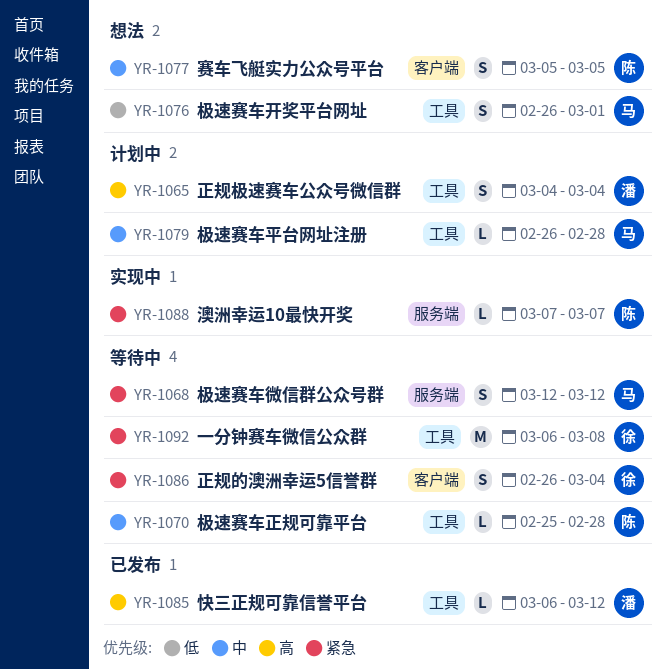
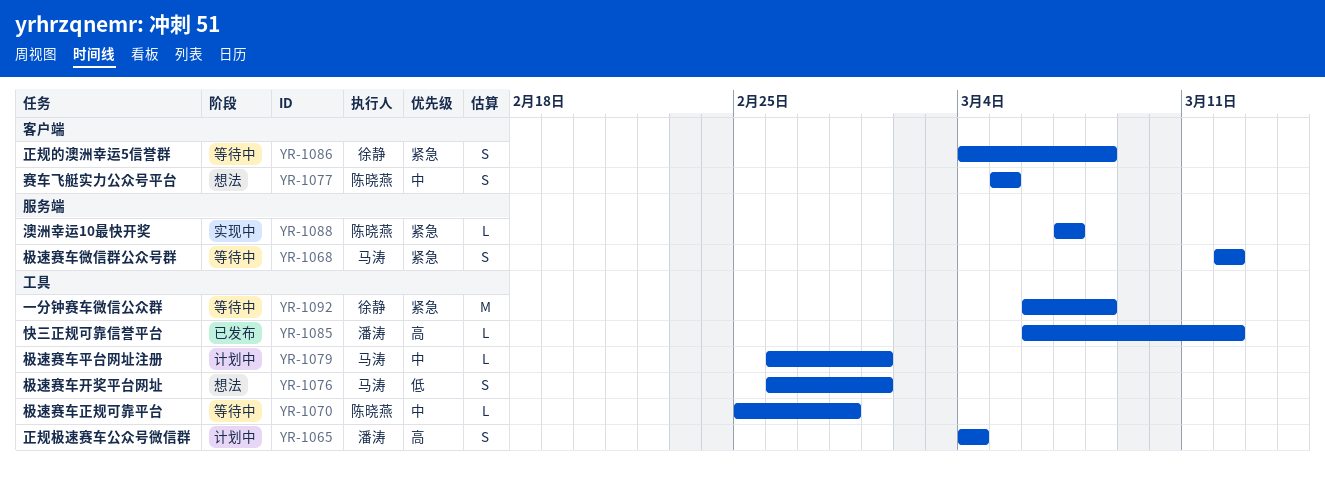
YR-1079, due: Feb 28 -> Mar 1
YR-1086, start: Feb 26 -> Mar 4
YR-1086, due: Mar 4 -> Mar 8

